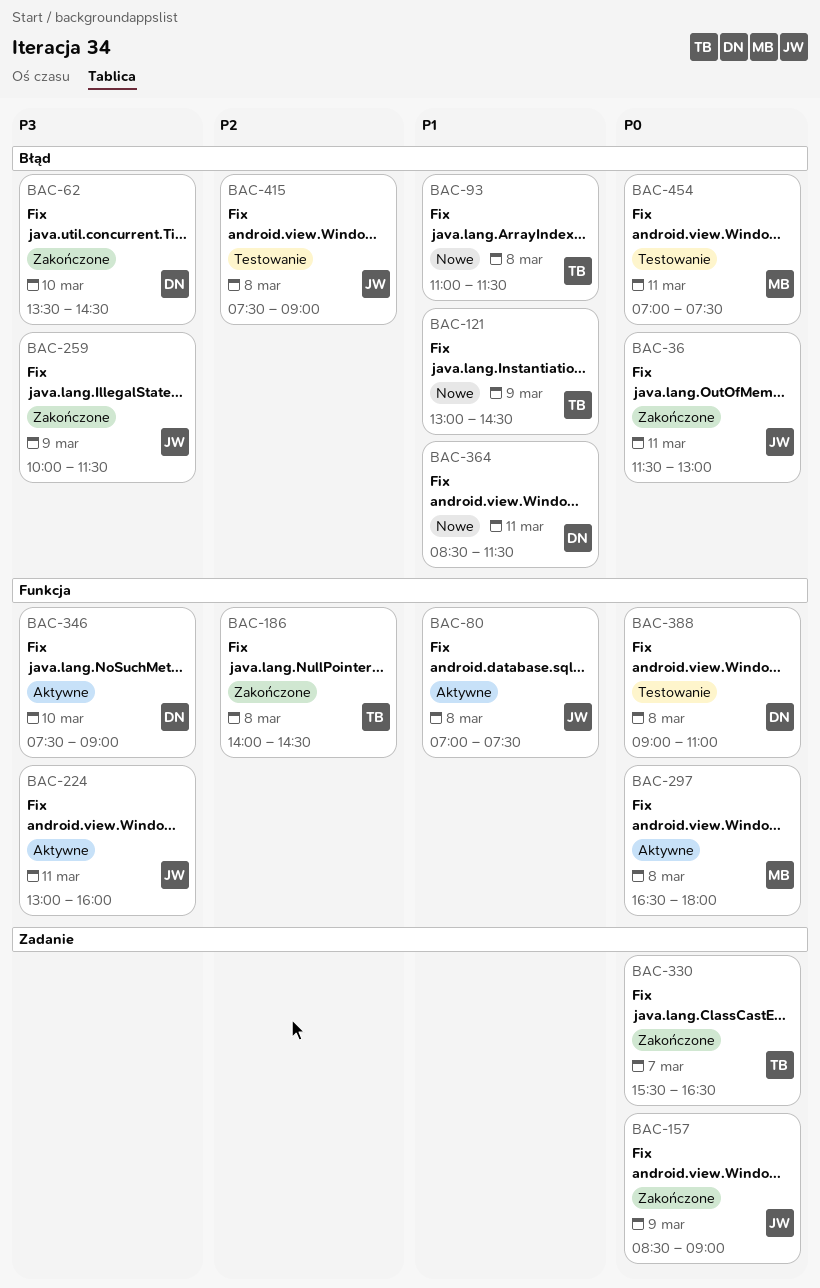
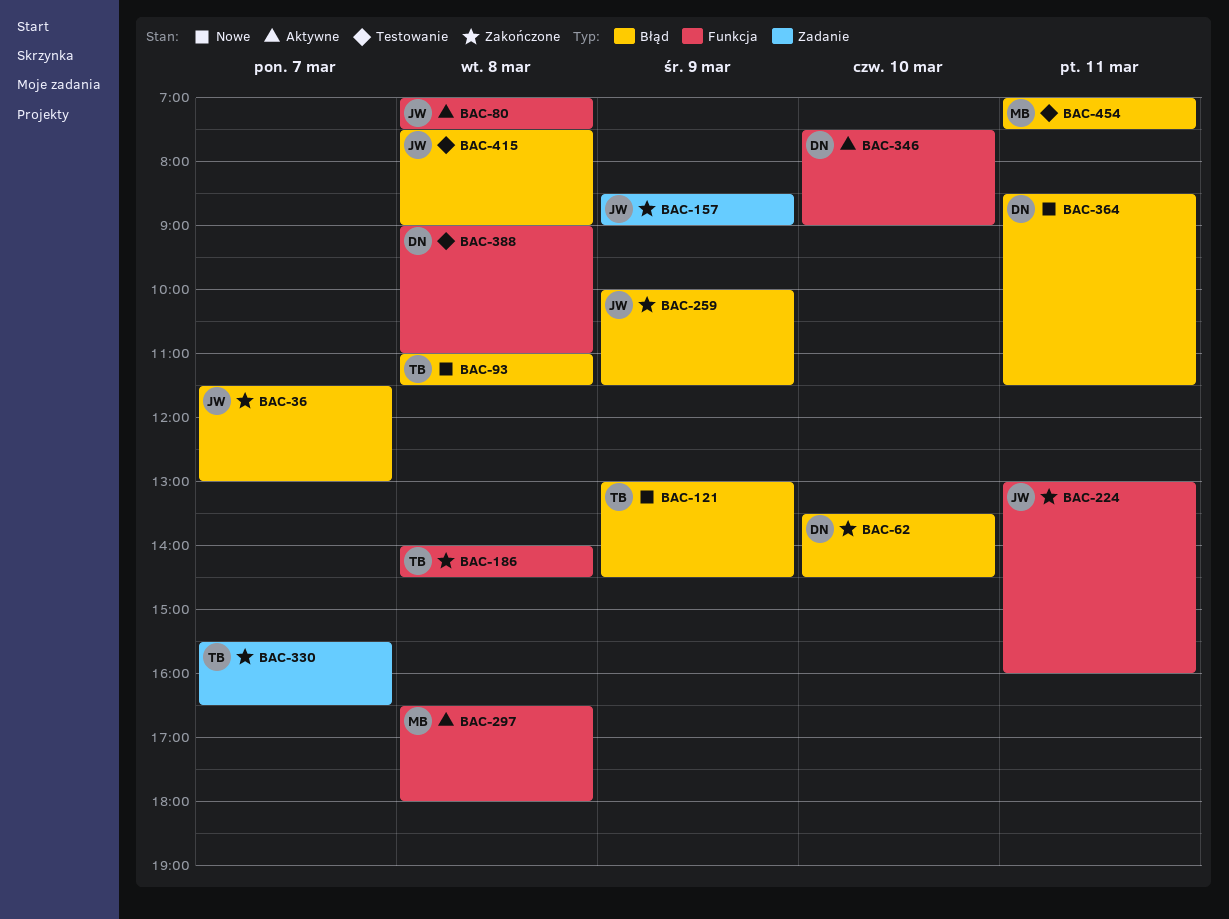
BAC-36, day: Mar 11 -> Mar 7
BAC-224, status: Aktywne -> Zakończone

